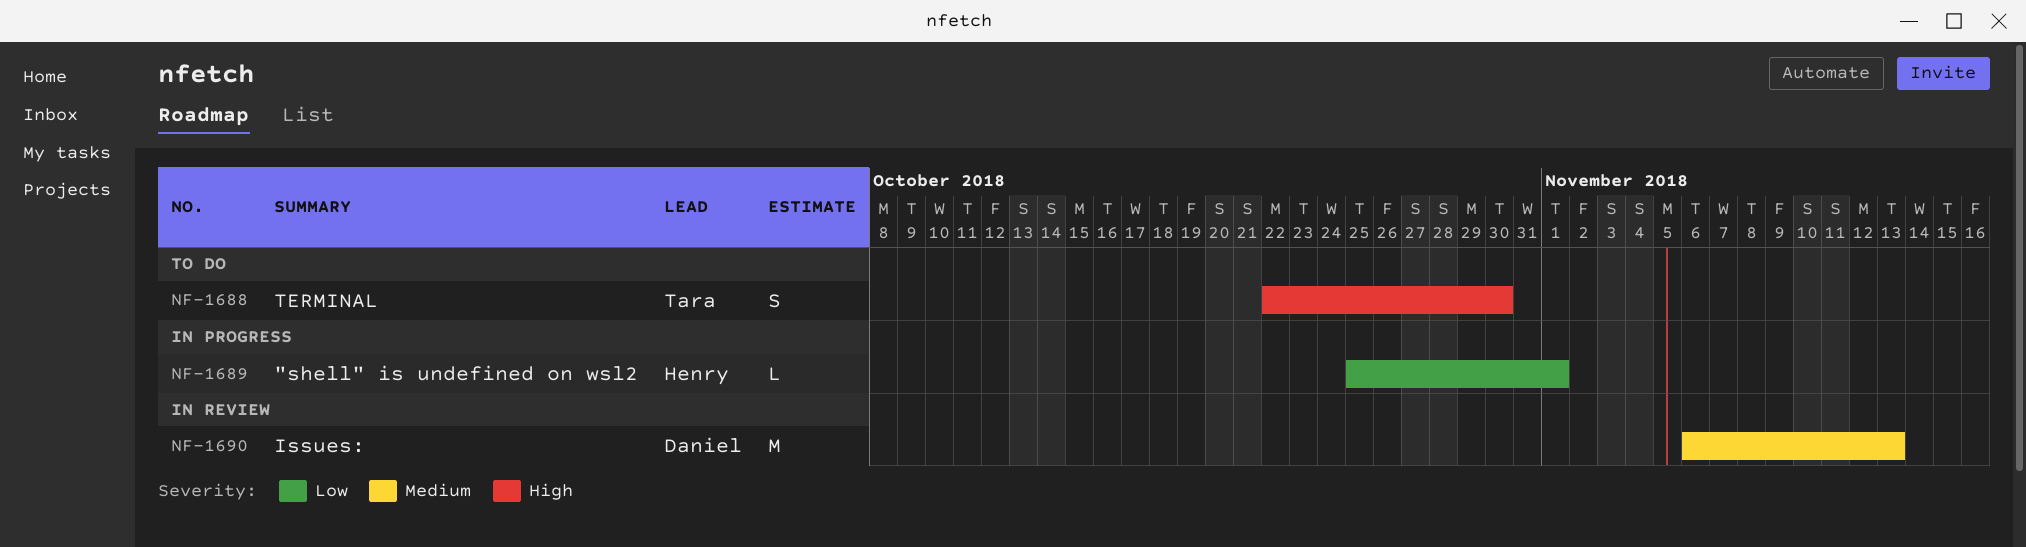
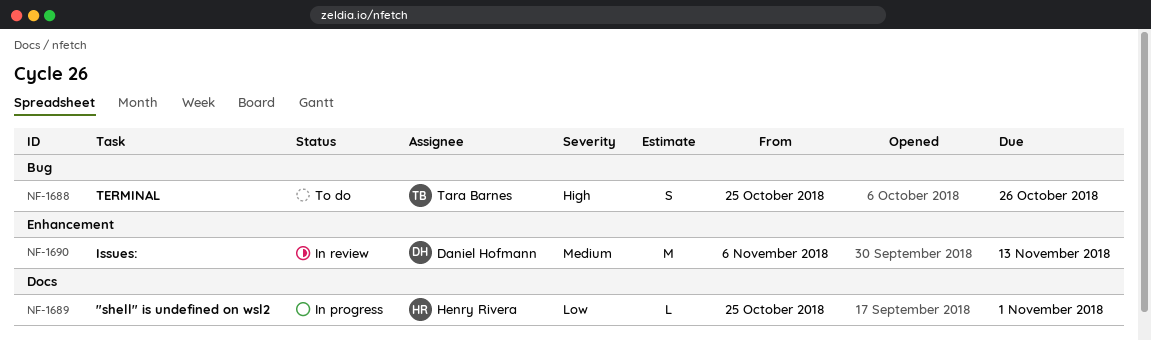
NF-1688, start: Oct 22 -> Oct 25
NF-1688, due: Oct 30 -> Oct 26

